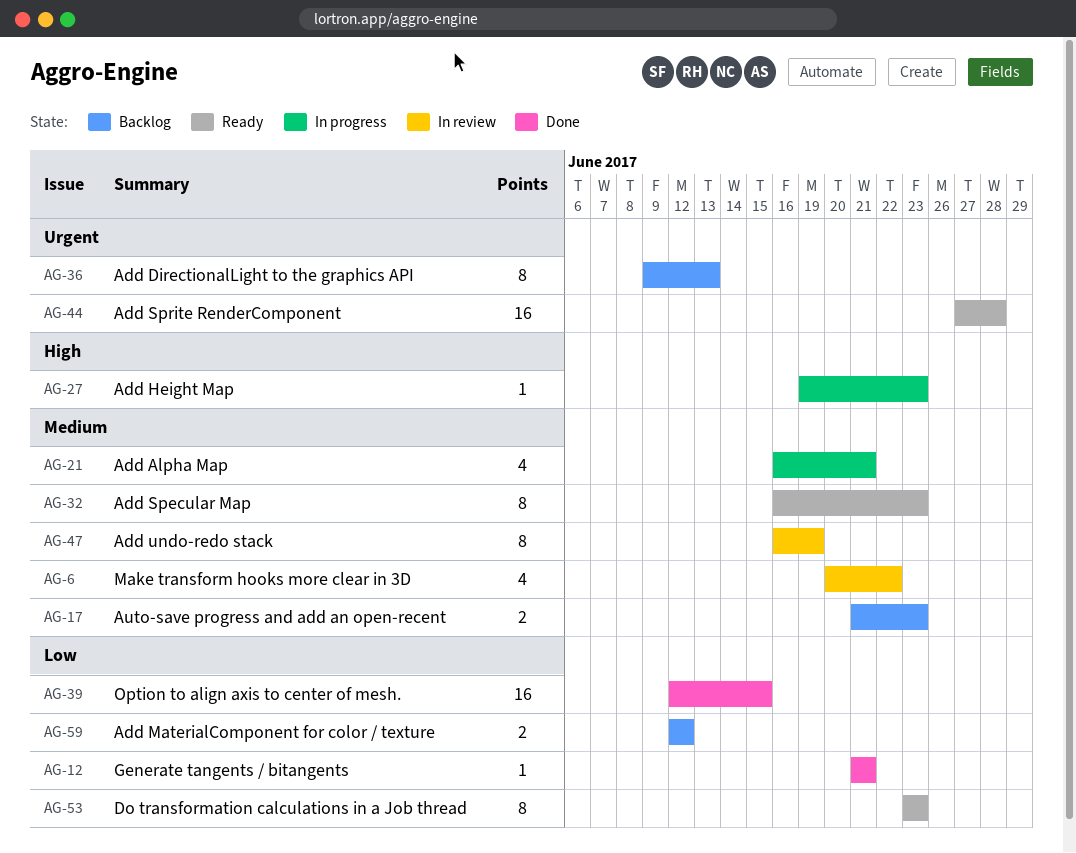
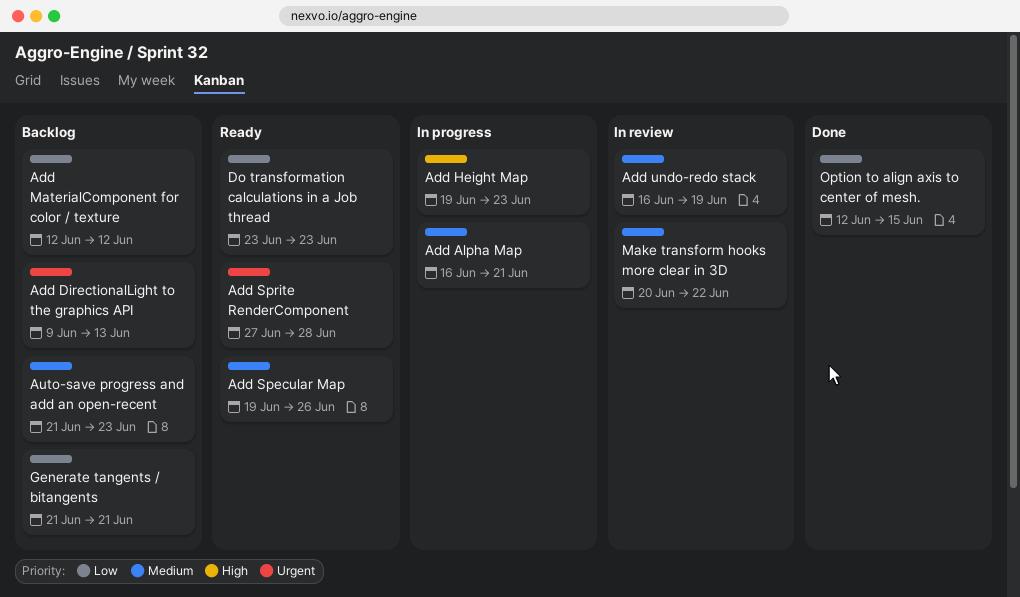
Add Specular Map, start: Jun 16 -> Jun 19
Add Specular Map, due: Jun 23 -> Jun 26
Generate tangents / bitangents, status: Done -> Backlog

